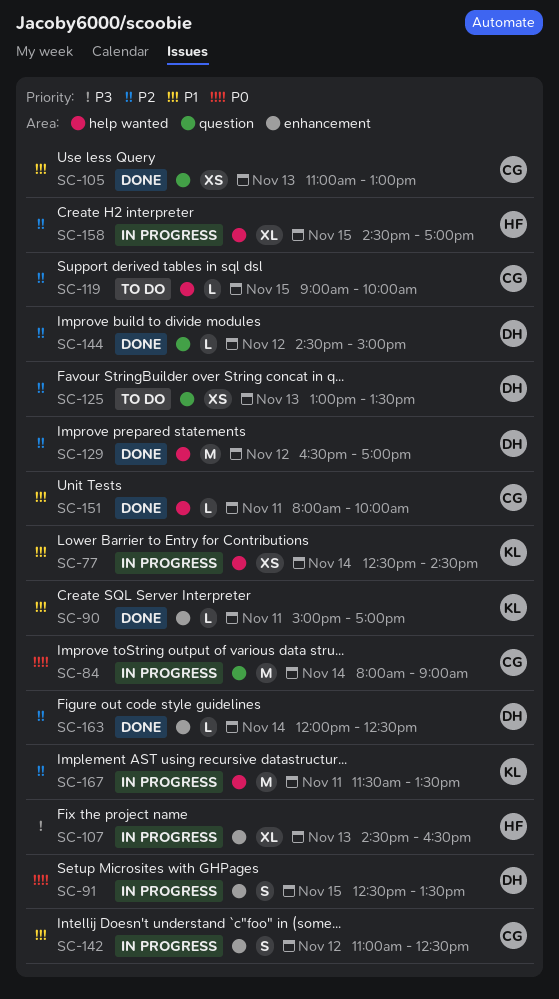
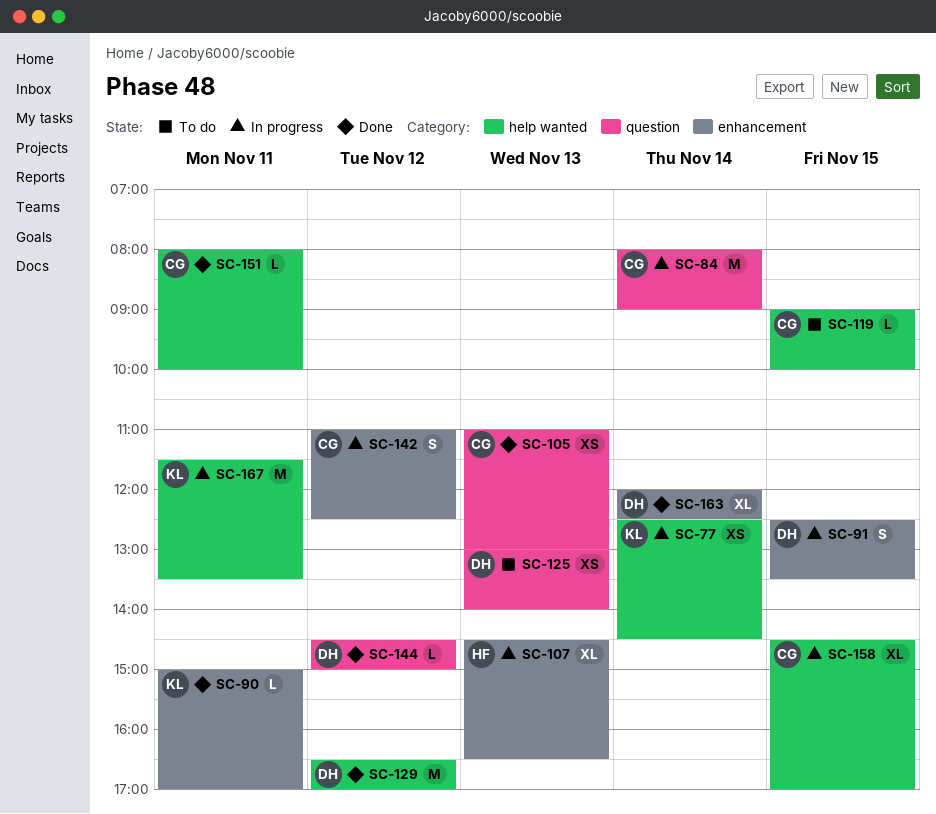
SC-125, ends: 13:30 -> 14:00
SC-158, owner: HF -> CG
SC-163, estimate: L -> XL

